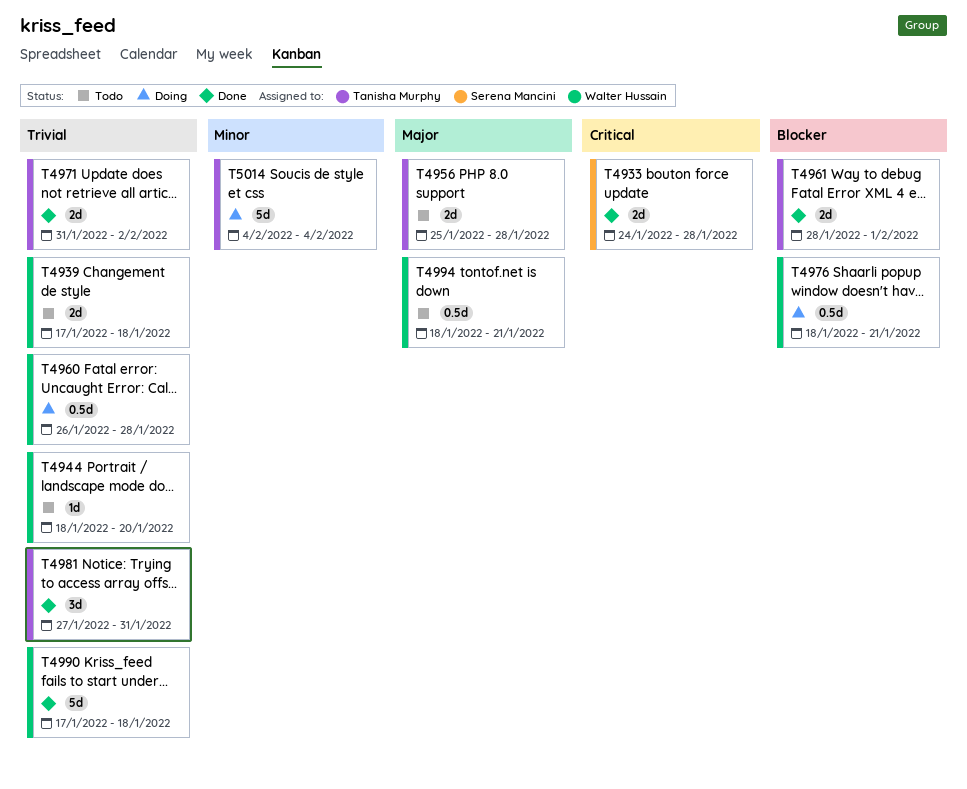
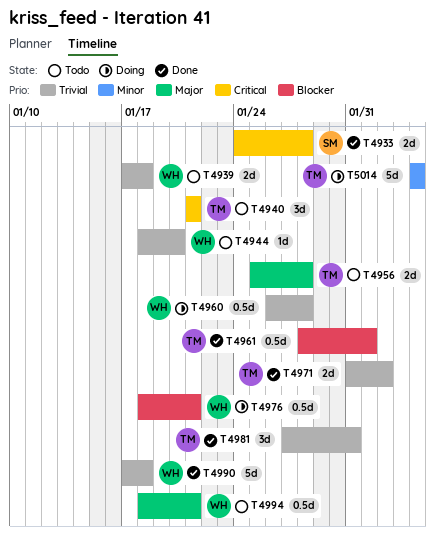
T4940: none -> present
T4961, estimate: 2d -> 0.5d

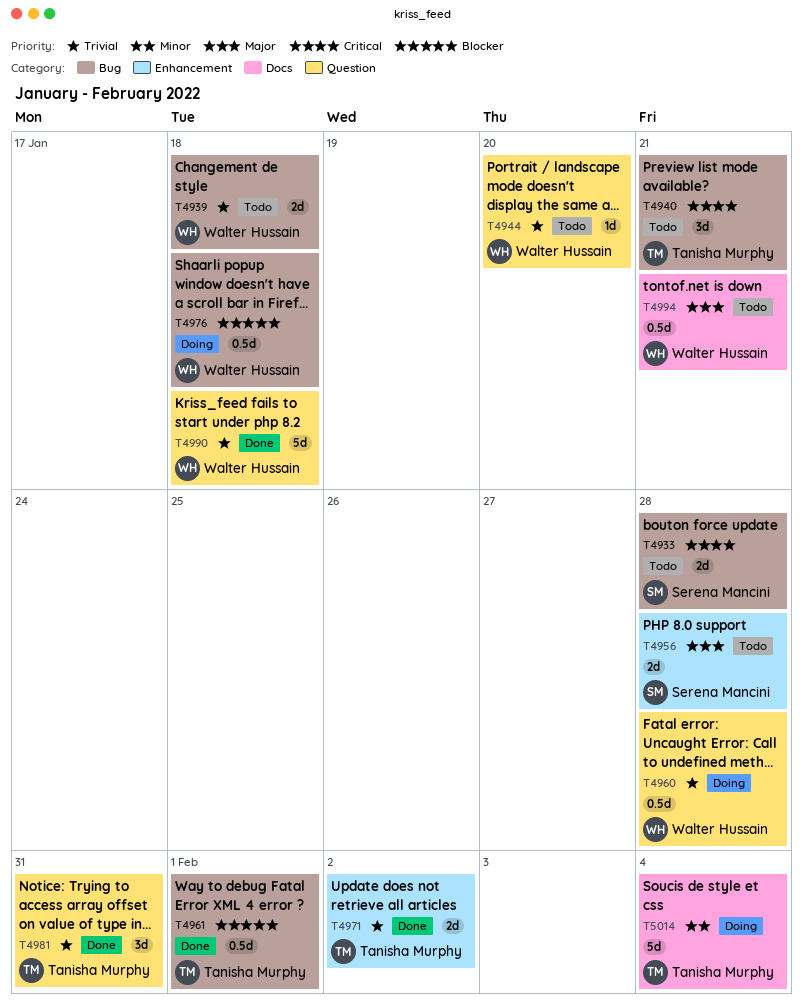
T4933, status: Done -> Todo
T4956, owner: Tanisha Murphy -> Serena Mancini
T4976, due: Jan 21 -> Jan 18

